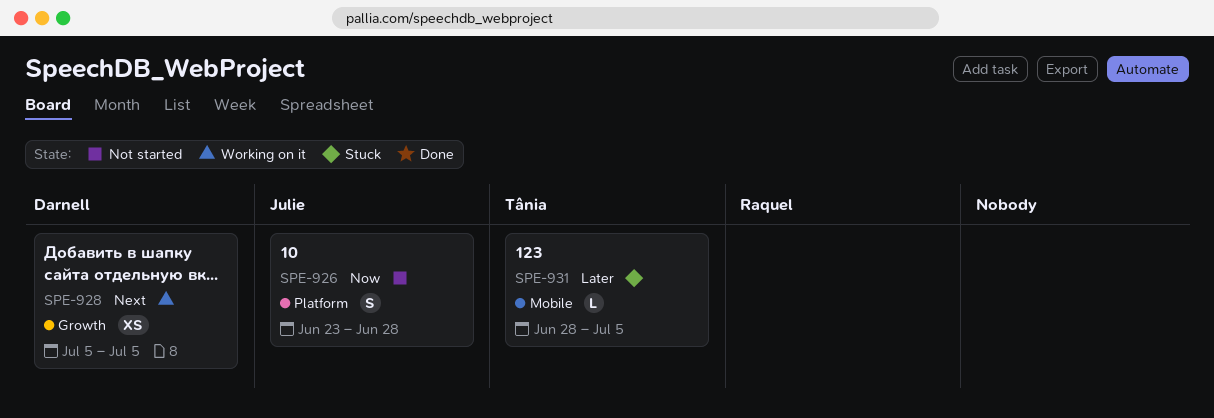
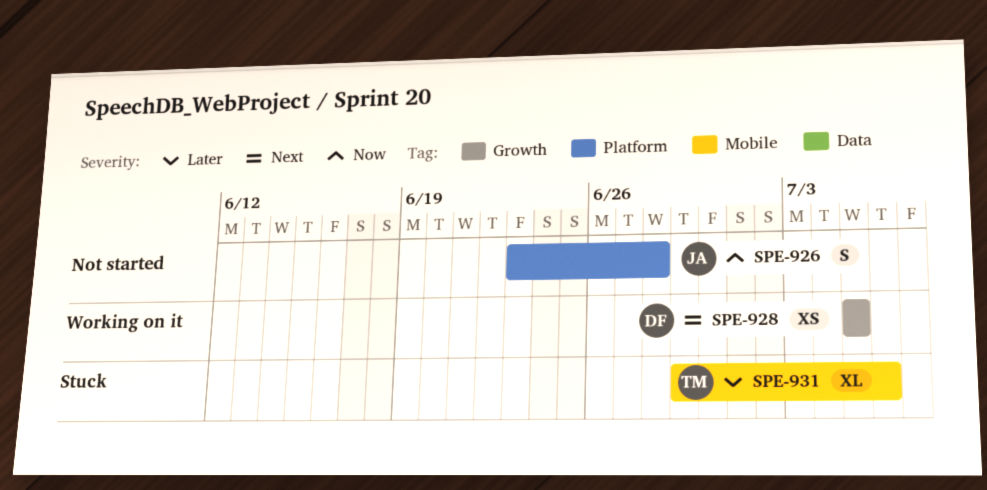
SPE-931, estimate: L -> XL
SPE-931, start: Jun 28 -> Jun 29
SPE-931, due: Jul 5 -> Jul 6

